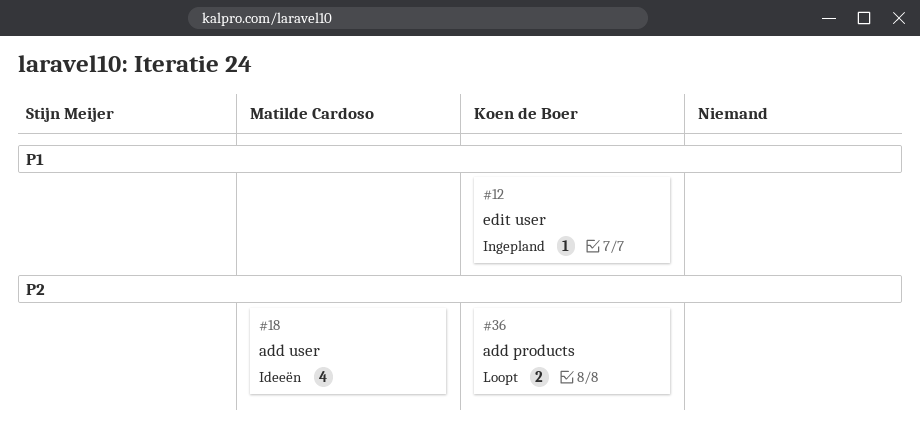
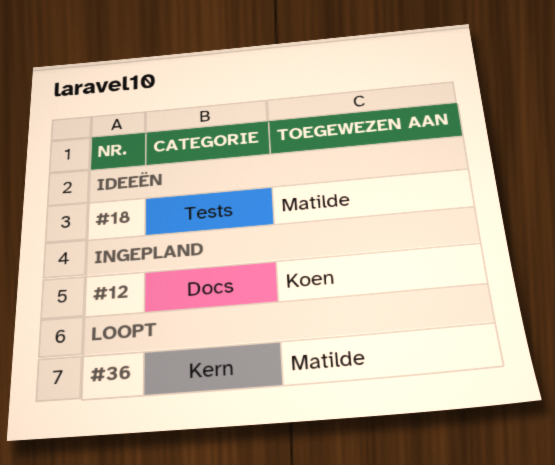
#36, owner: Koen de Boer -> Matilde Cardoso

